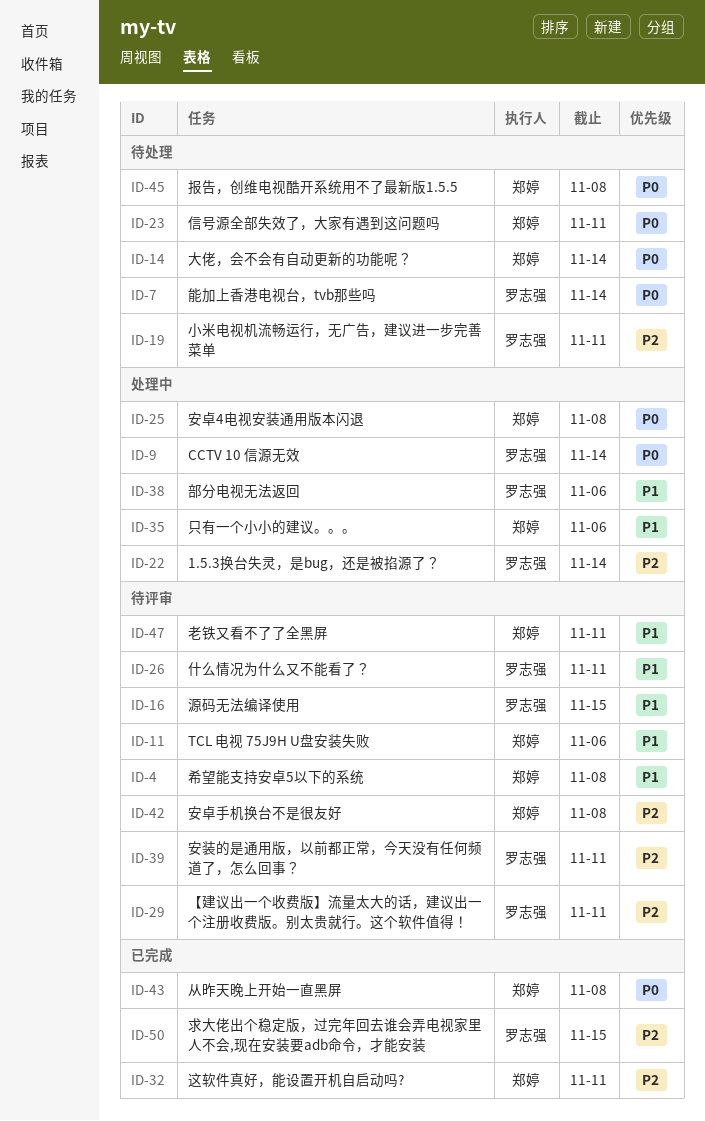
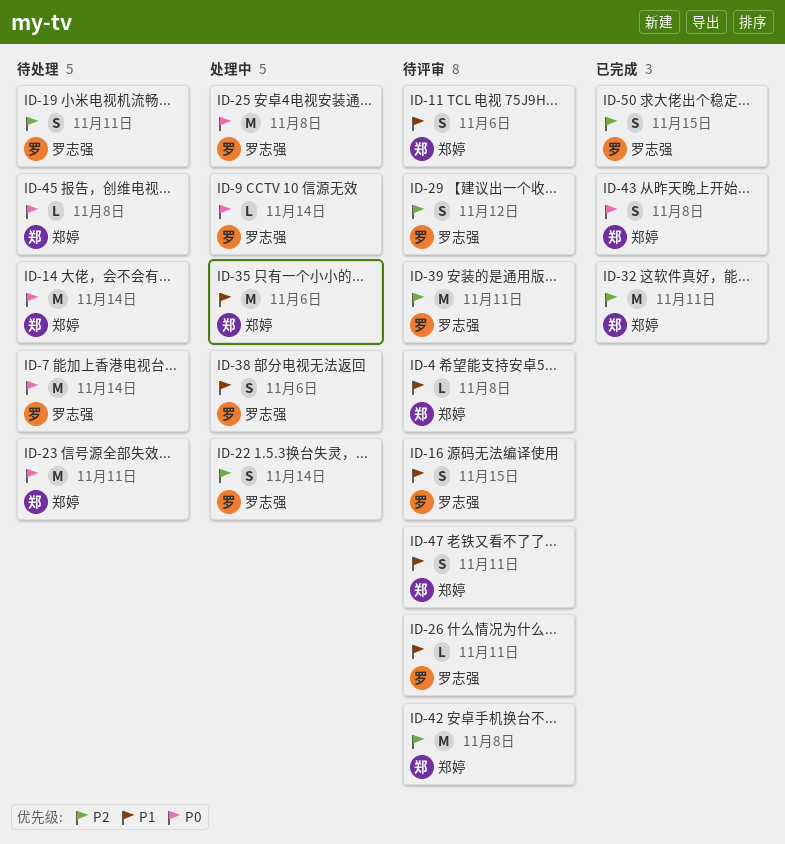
ID-25, owner: 郑婷 -> 罗志强
ID-29, due: Nov 11 -> Nov 12

